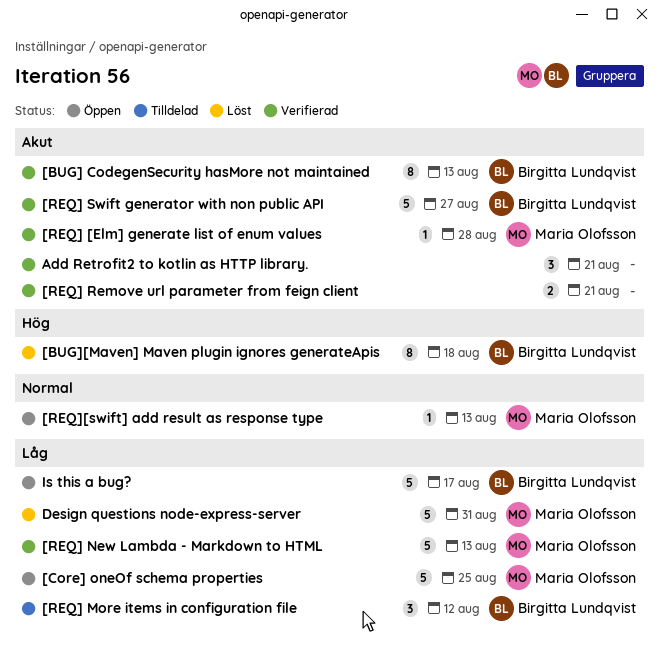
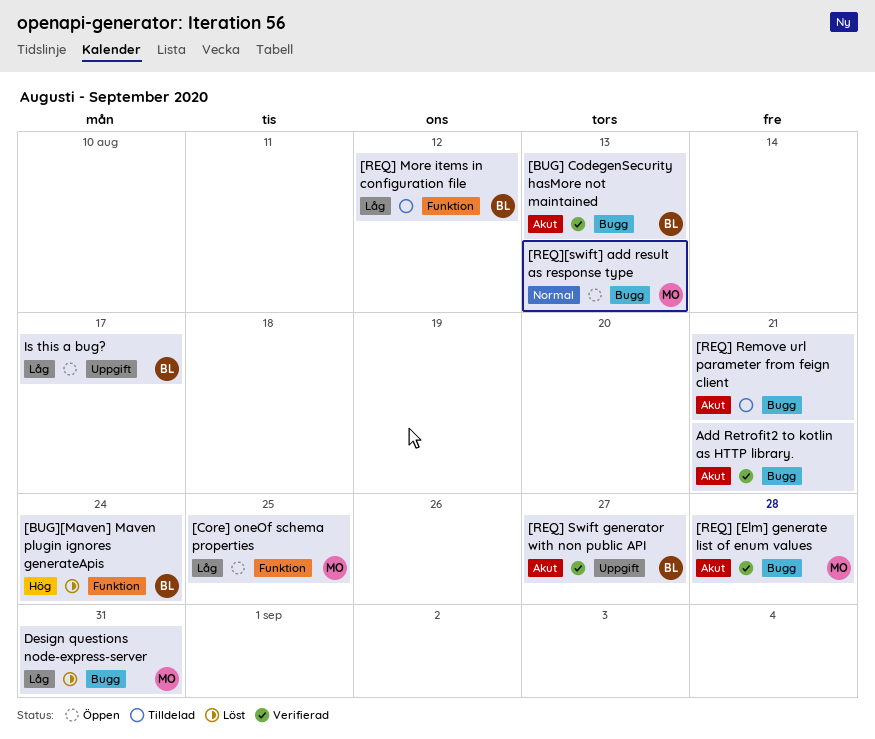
[BUG][Maven] Maven plugin ignores generateApis, due: Aug 18 -> Aug 24
[REQ] New Lambda - Markdown to HTML: present -> none
[REQ] Remove url parameter from feign client, status: Verifierad -> Tilldelad

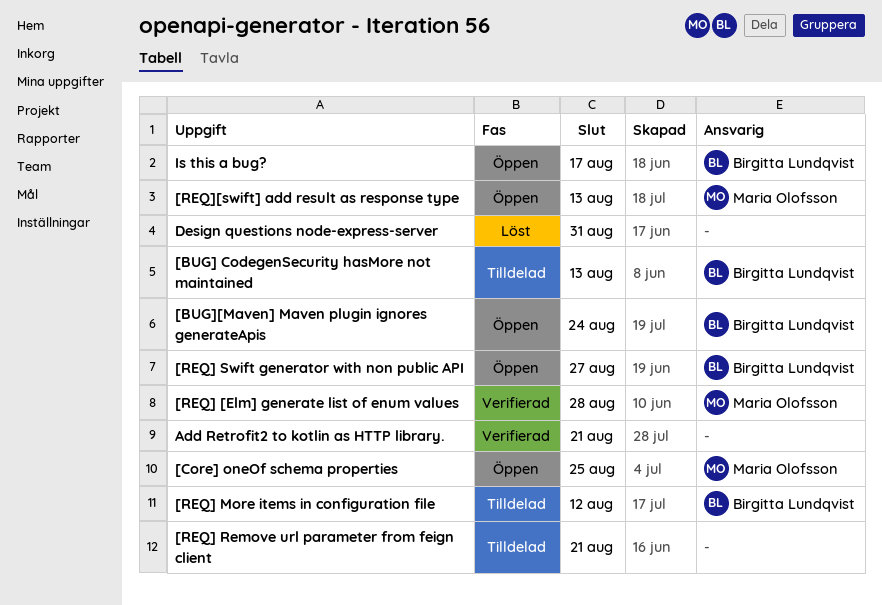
[BUG] CodegenSecurity hasMore not maintained, status: Verifierad -> Tilldelad
[BUG][Maven] Maven plugin ignores generateApis, status: Löst -> Öppen
[REQ] Swift generator with non public API, status: Verifierad -> Öppen
Design questions node-express-server, owner: Maria Olofsson -> none

